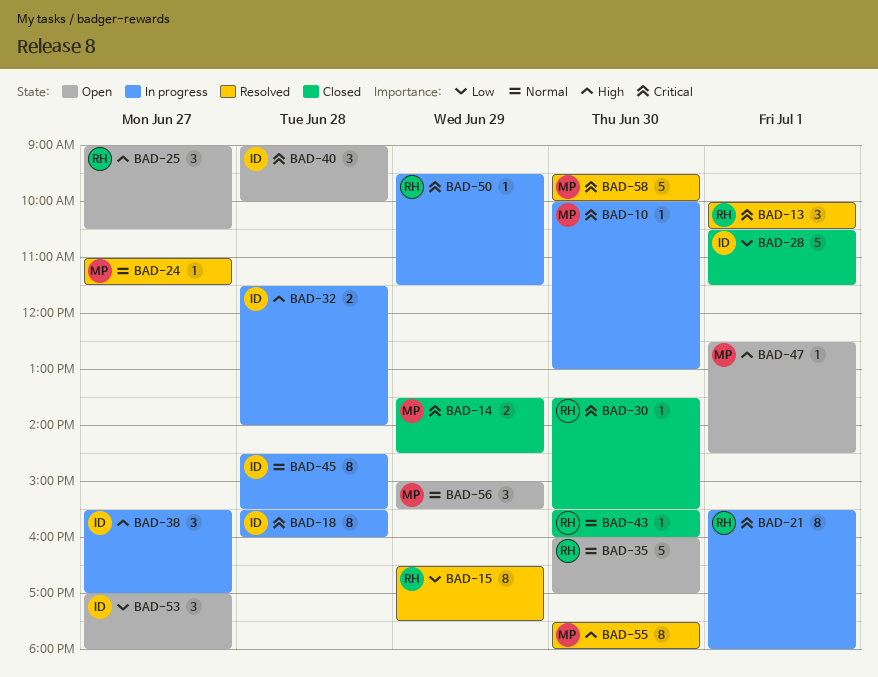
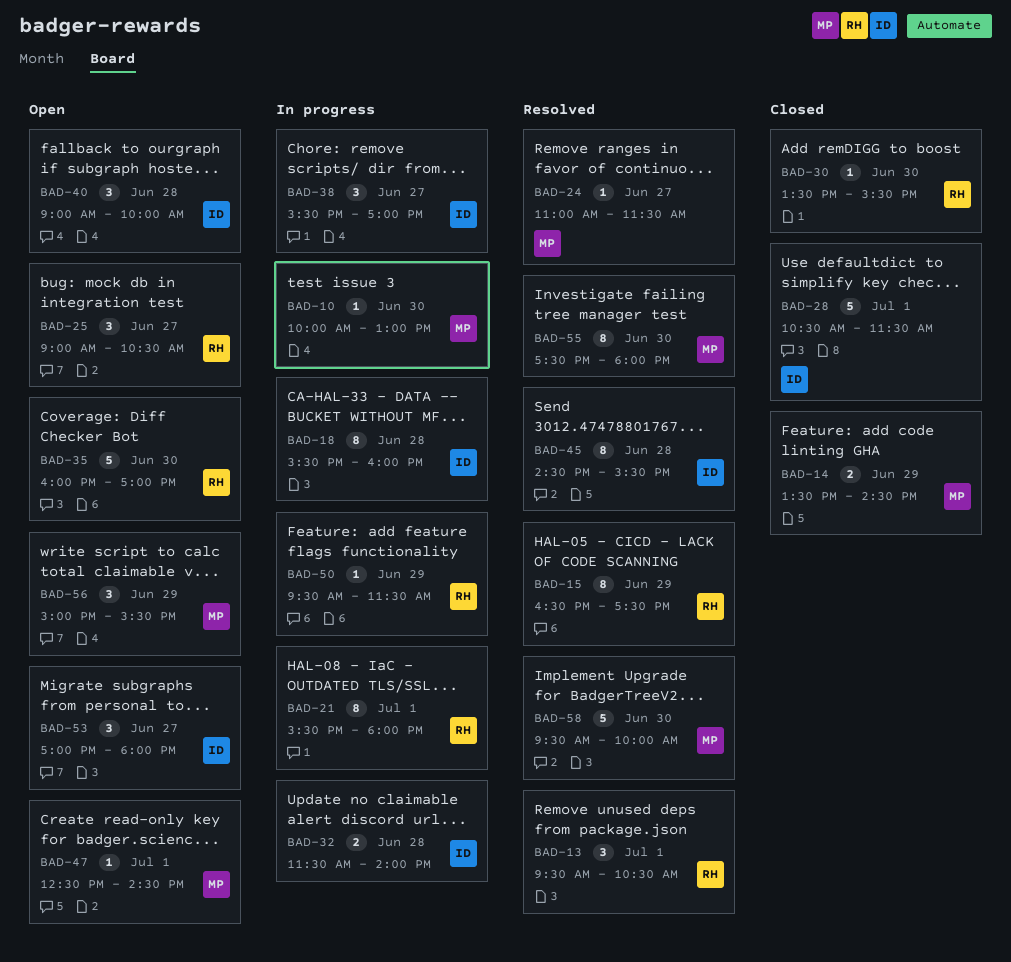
BAD-13, begins: 10:00 -> 09:30
BAD-43: present -> none
BAD-45, status: In progress -> Resolved

